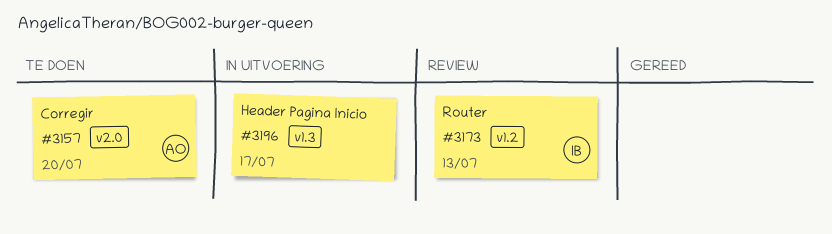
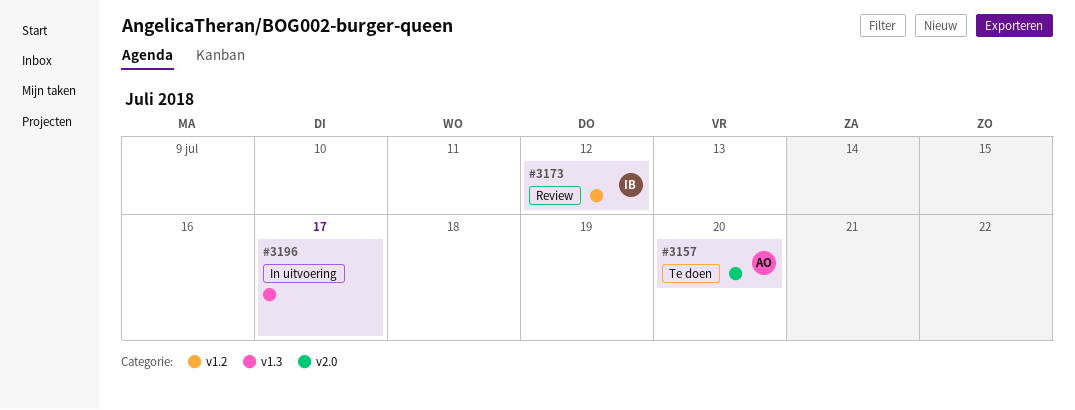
#3173, due: Jul 13 -> Jul 12

